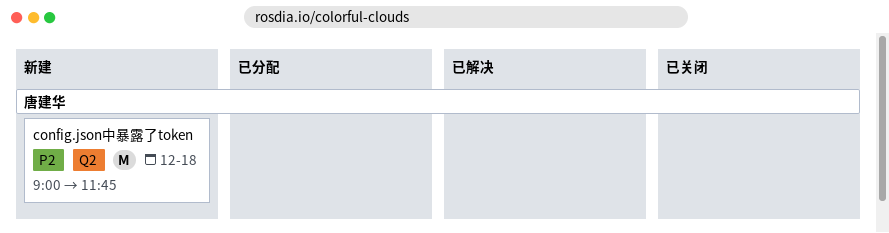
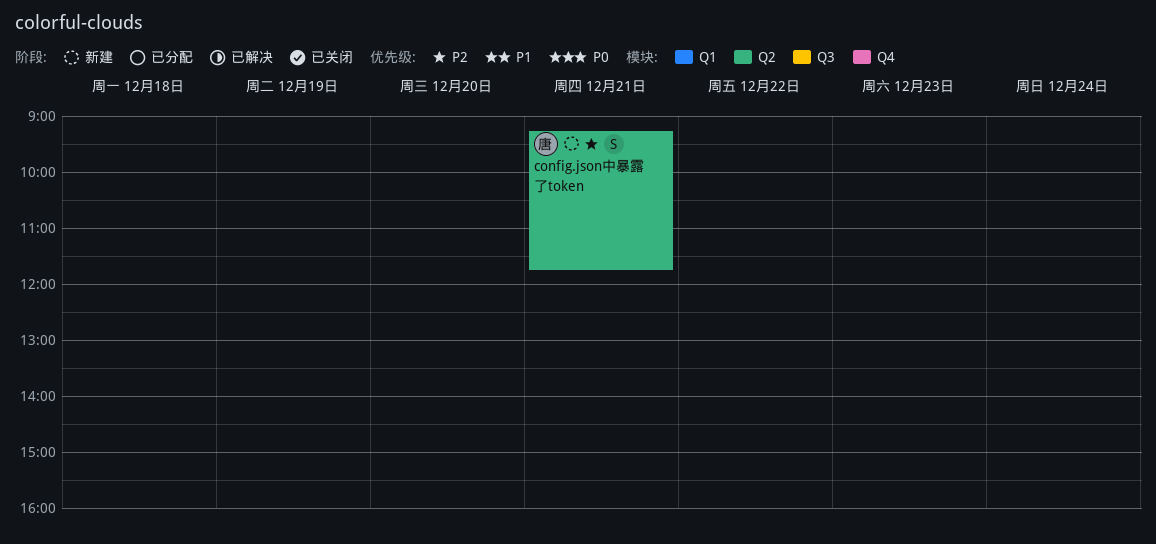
config.json中暴露了token, estimate: M -> S
config.json中暴露了token, day: Dec 18 -> Dec 21
config.json中暴露了token, begins: 09:00 -> 09:15

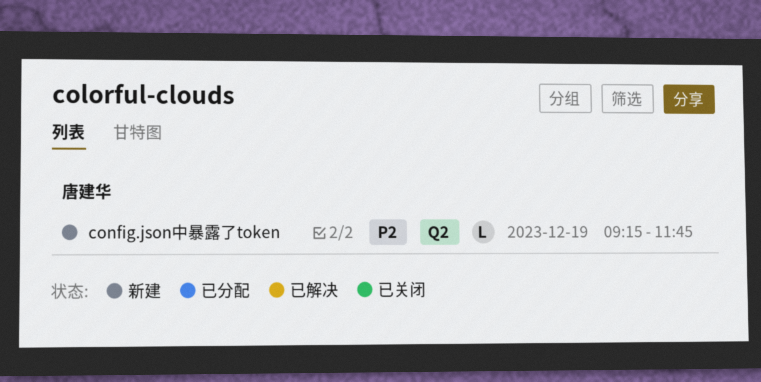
config.json中暴露了token, estimate: S -> L
config.json中暴露了token, day: Dec 21 -> Dec 19

